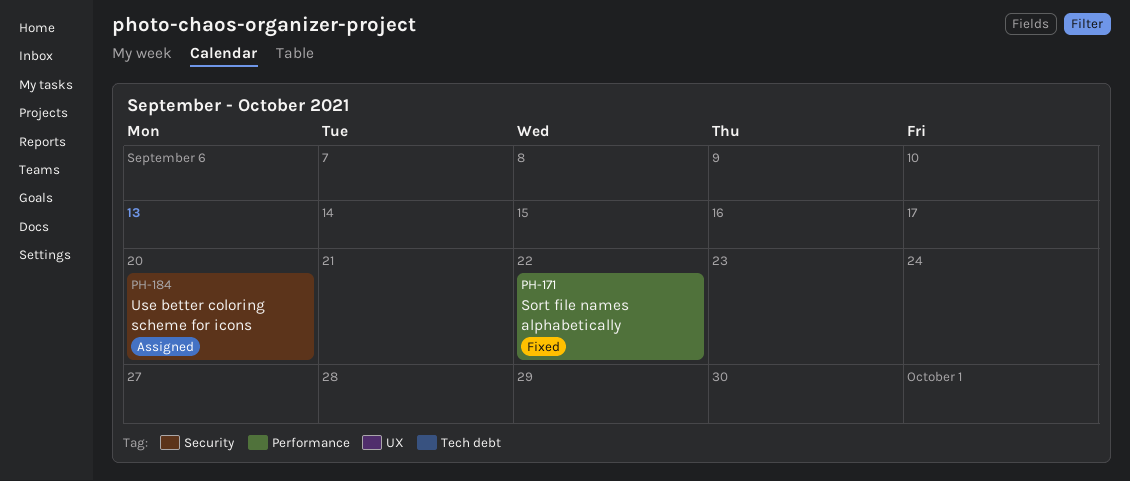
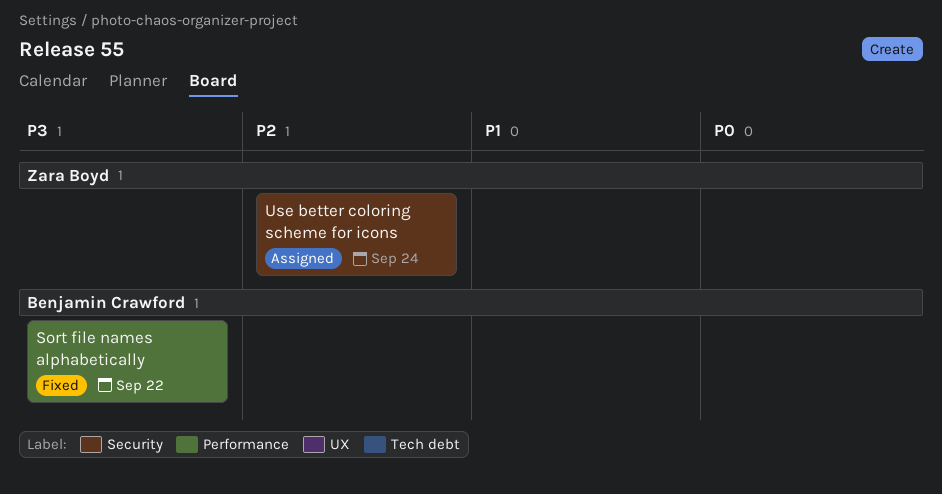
Use better coloring scheme for icons, due: Sep 20 -> Sep 24

